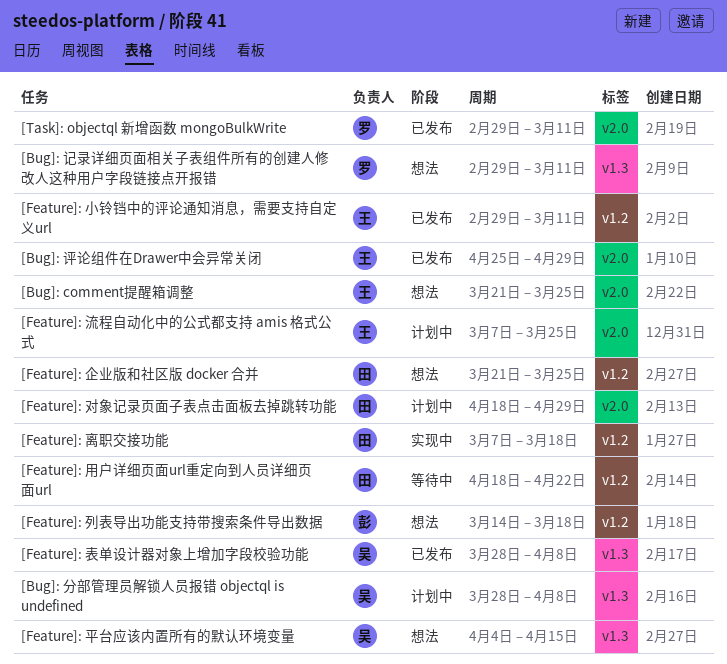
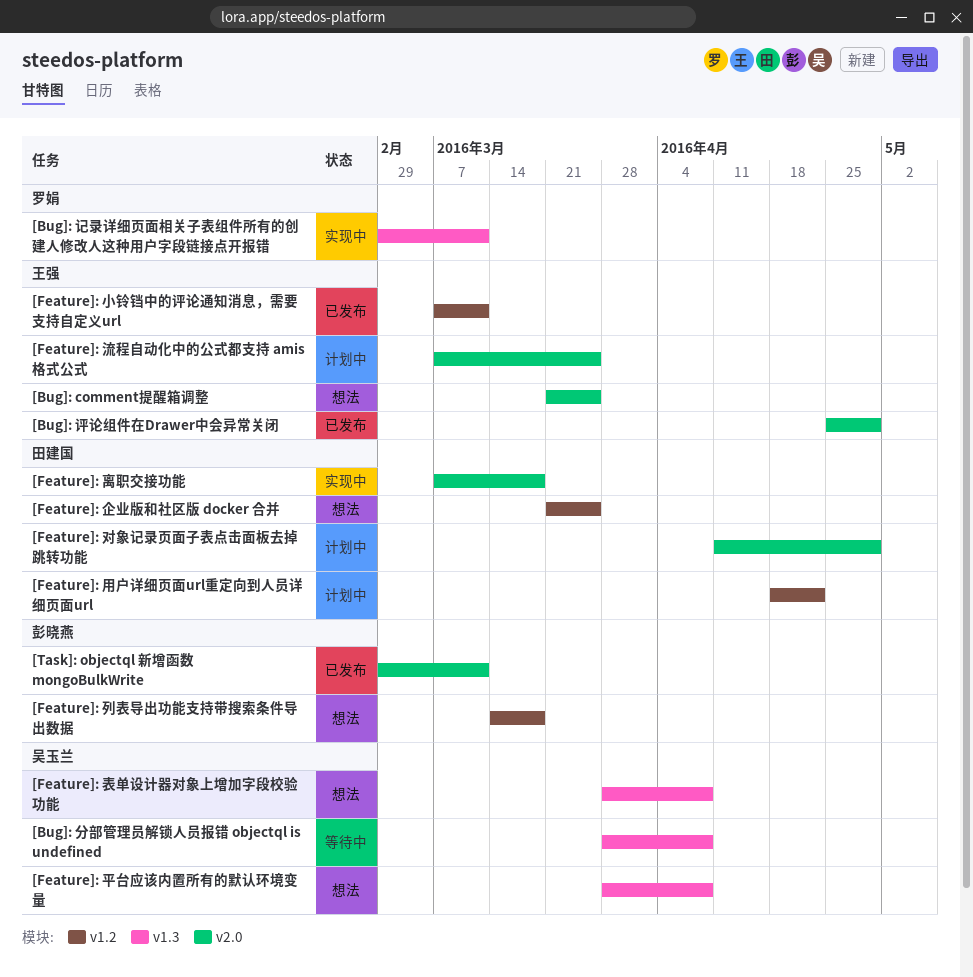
[Bug]: 分部管理员解锁人员报错 objectql is undefined, status: 计划中 -> 等待中
[Bug]: 记录详细页面相关子表组件所有的创建人修改人这种用户字段链接点开报错, status: 想法 -> 实现中
[Feature]: 对象记录页面子表点击面板去掉跳转功能, start: Apr 18 -> Apr 11
[Feature]: 小铃铛中的评论通知消息，需要支持自定义url, start: Feb 29 -> Mar 7
[Feature]: 平台应该内置所有的默认环境变量, start: Apr 4 -> Mar 28
[Feature]: 平台应该内置所有的默认环境变量, due: Apr 15 -> Apr 8
[Feature]: 用户详细页面url重定向到人员详细页面url, status: 等待中 -> 计划中
[Feature]: 离职交接功能, label: v1.2 -> v2.0
[Feature]: 表单设计器对象上增加字段校验功能, status: 已发布 -> 想法
[Task]: objectql 新增函数 mongoBulkWrite, owner: 罗娟 -> 彭晓燕

